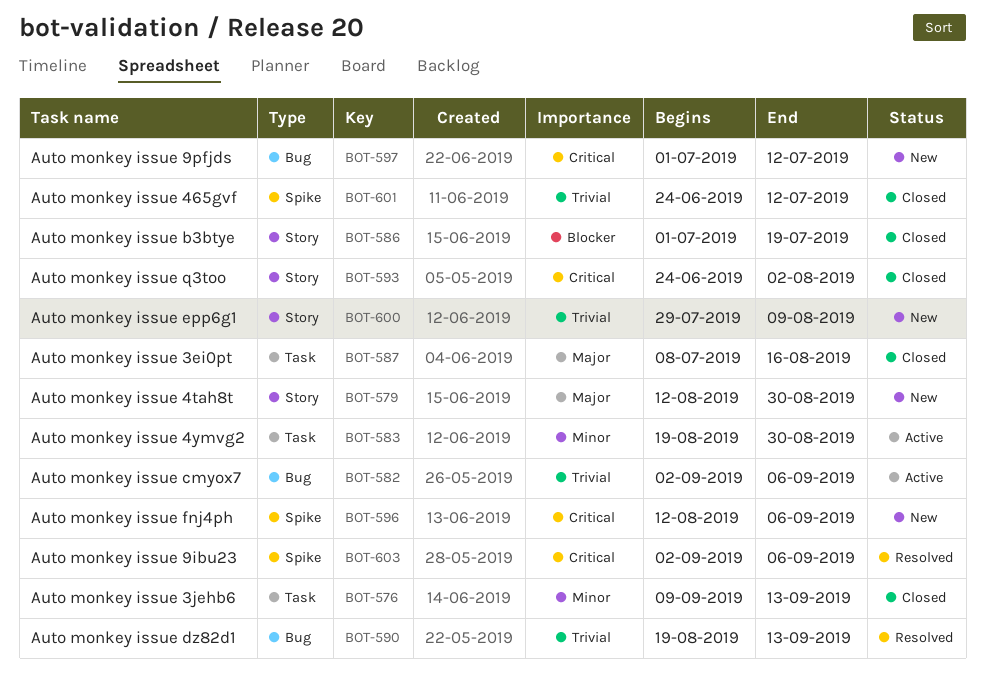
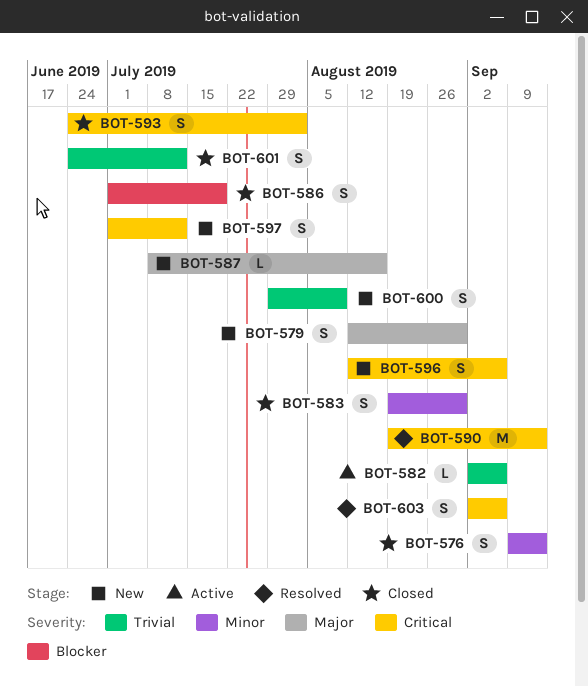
BOT-583, status: Active -> Closed
BOT-587, status: Closed -> New
BOT-590, priority: Trivial -> Critical

